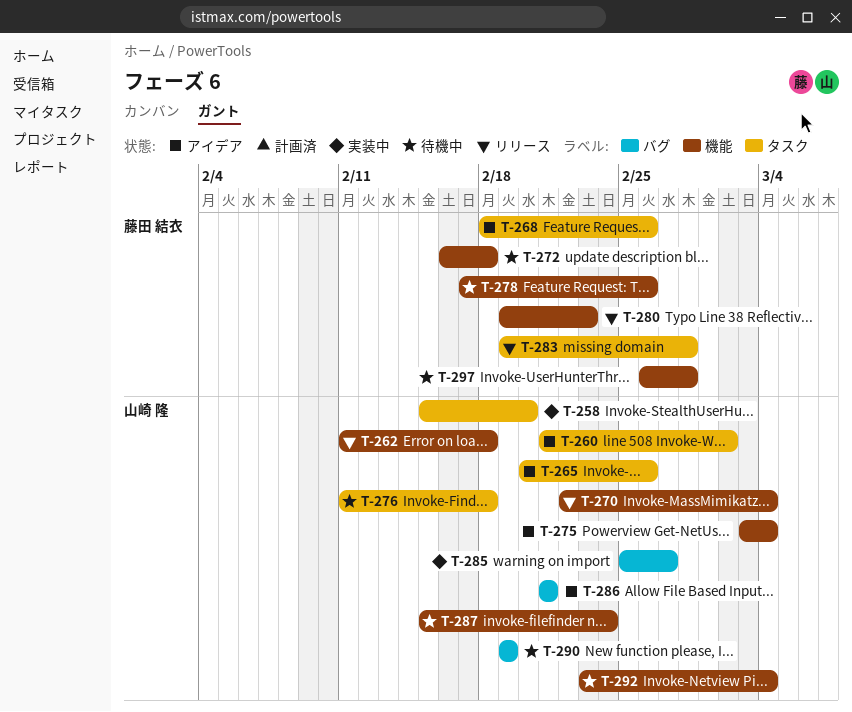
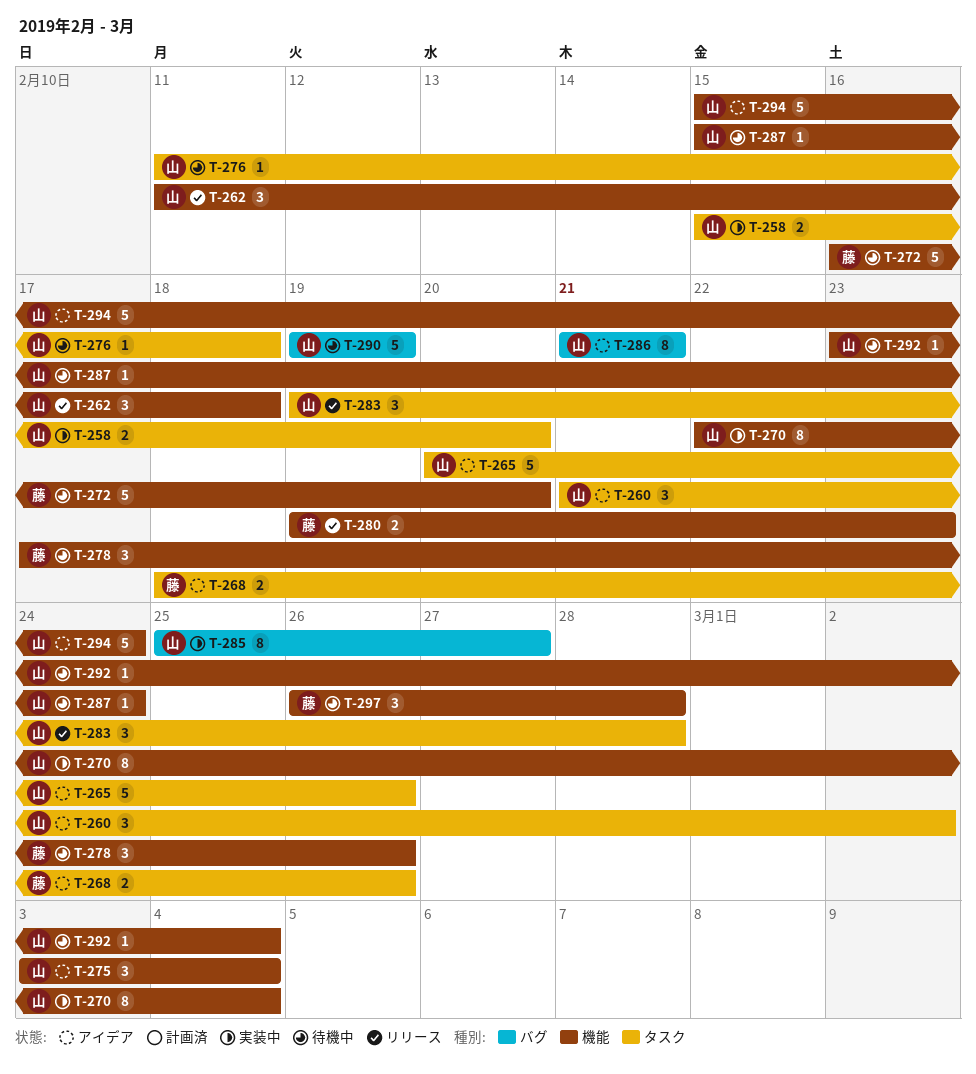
T-270, status: リリース -> 実装中
T-272, due: Feb 18 -> Feb 20
T-283, owner: 藤田 結衣 -> 山崎 隆
T-294: none -> present

